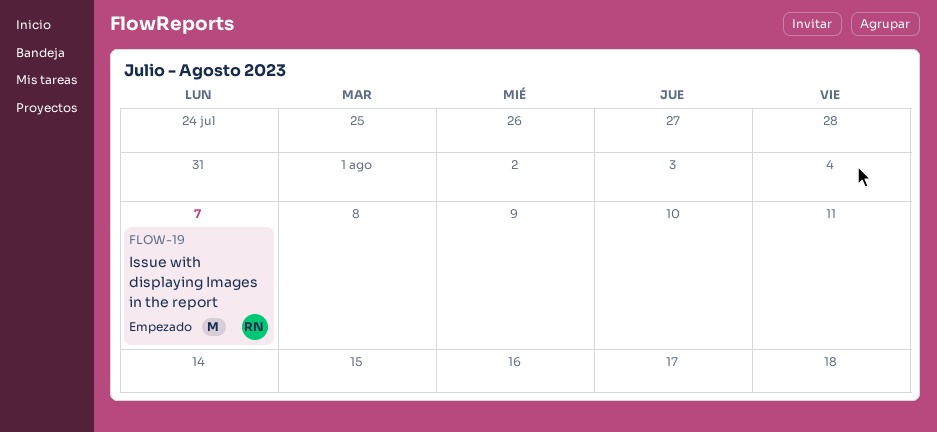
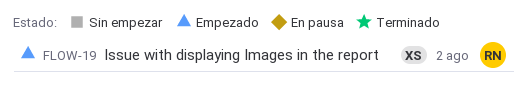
FLOW-19, estimate: M -> XS
FLOW-19, due: Aug 7 -> Aug 2

